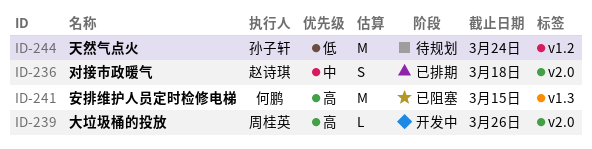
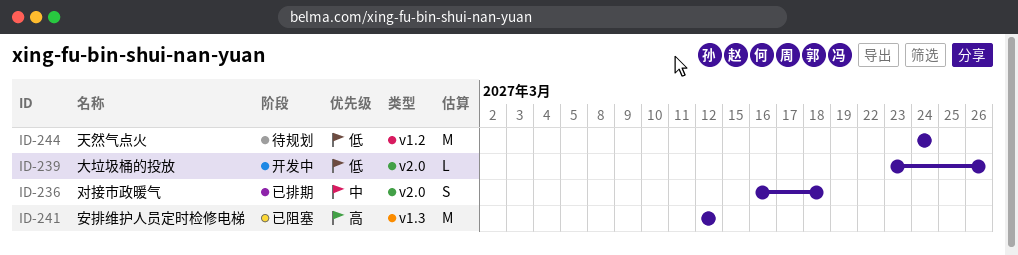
ID-239, priority: 高 -> 低
ID-241, due: Mar 15 -> Mar 12

